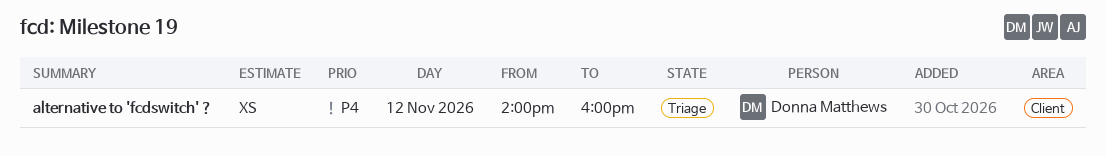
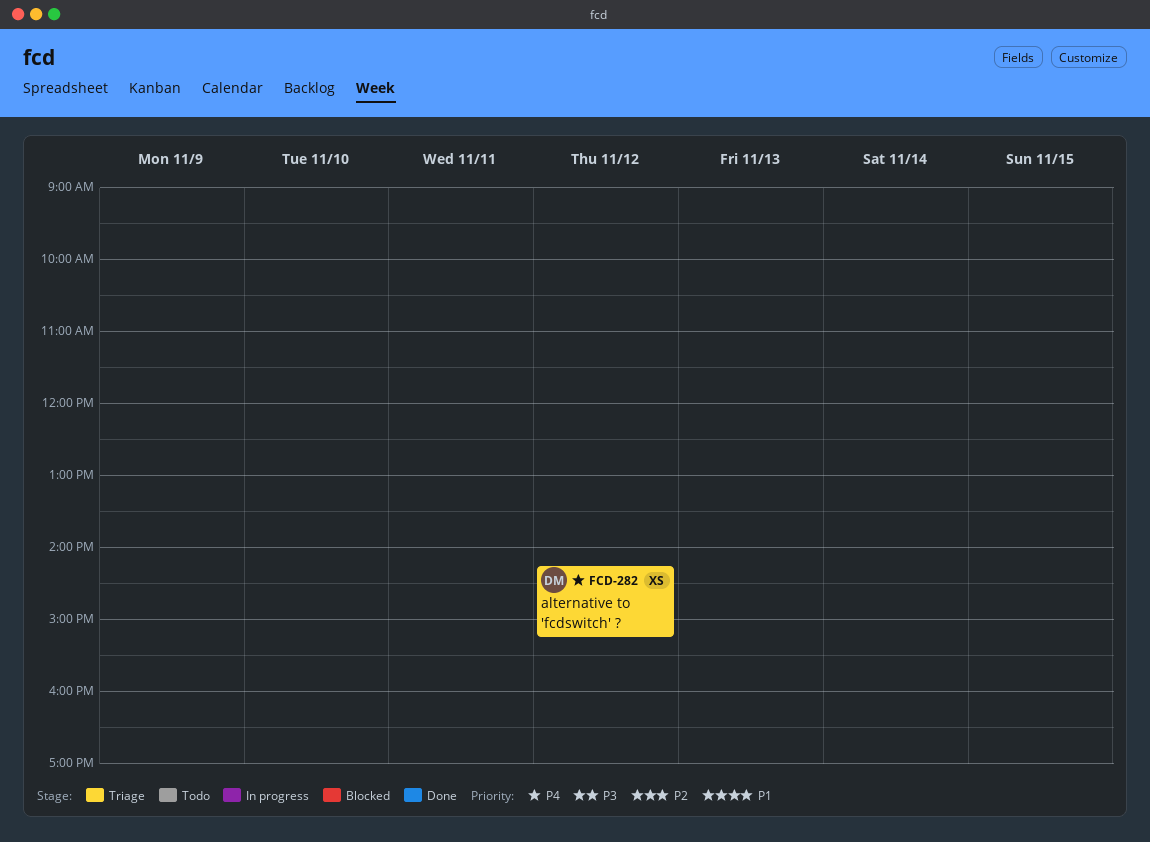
alternative to 'fcdswitch' ?, begins: 14:00 -> 14:15
alternative to 'fcdswitch' ?, ends: 16:00 -> 15:15

